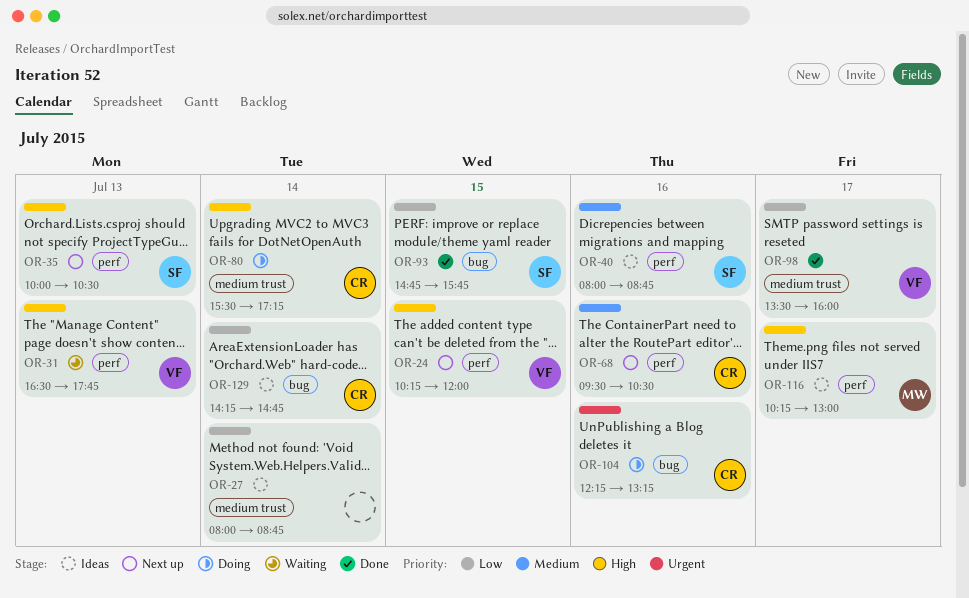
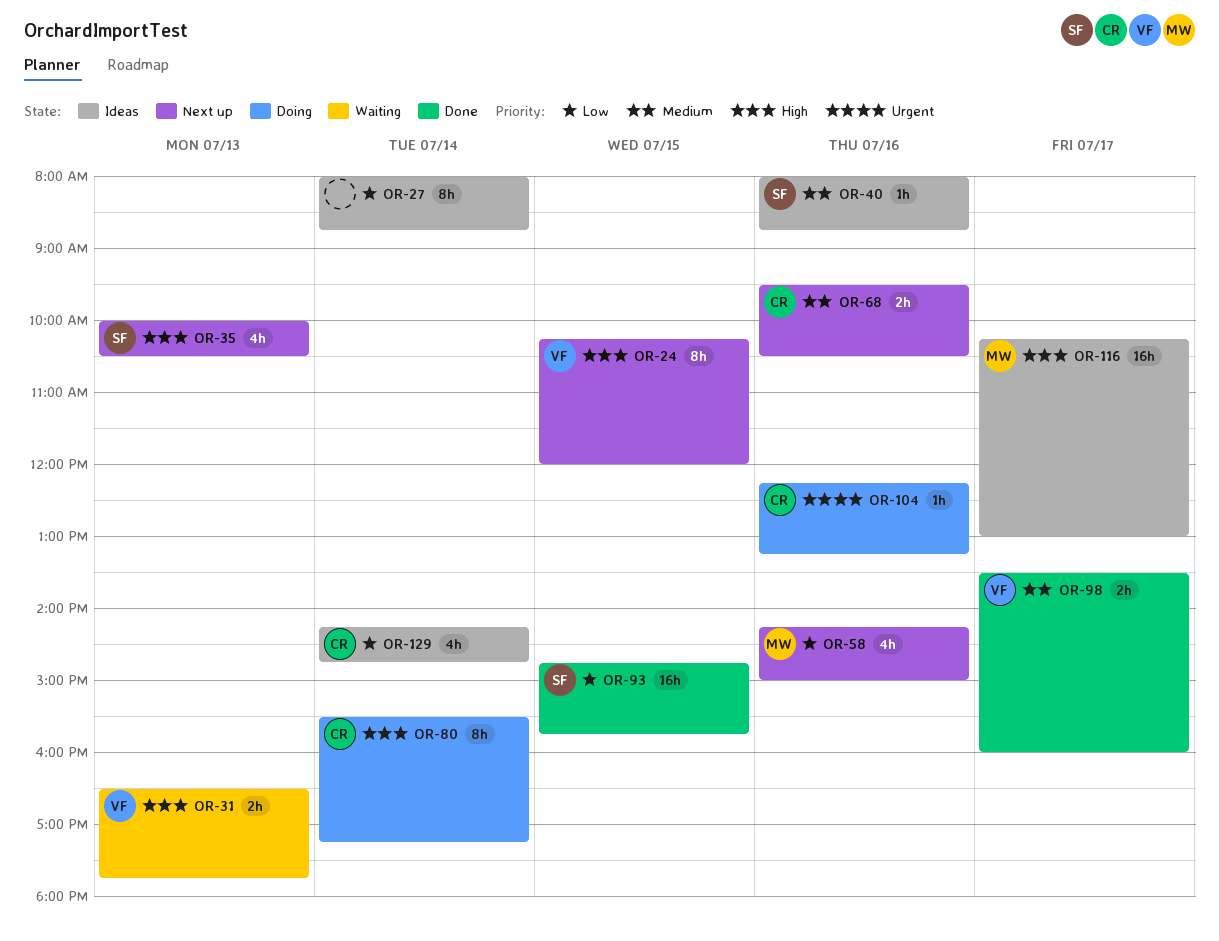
OR-58: none -> present
OR-98, priority: Low -> Medium

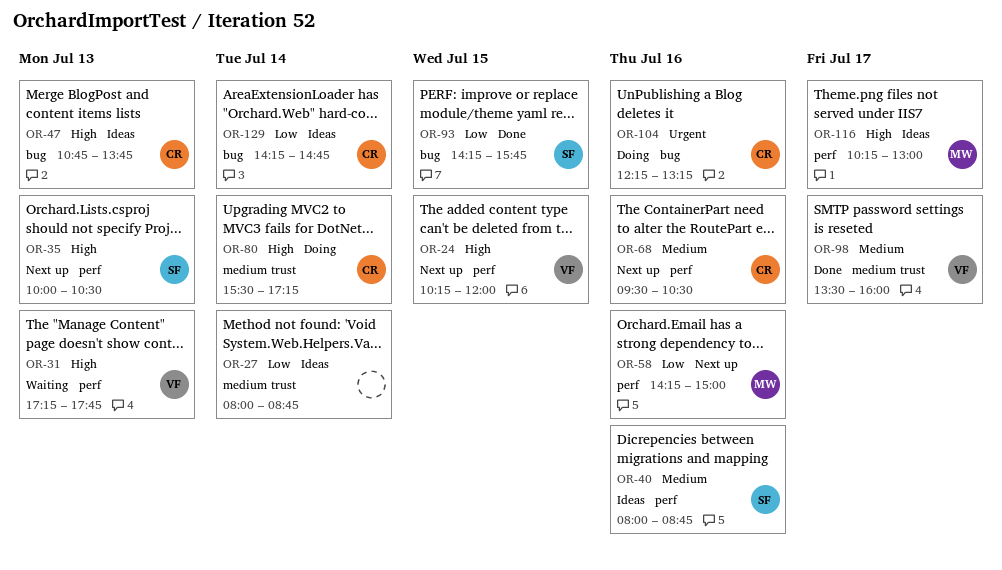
OR-31, begins: 16:30 -> 17:15
OR-47: none -> present
OR-93, begins: 14:45 -> 14:15

